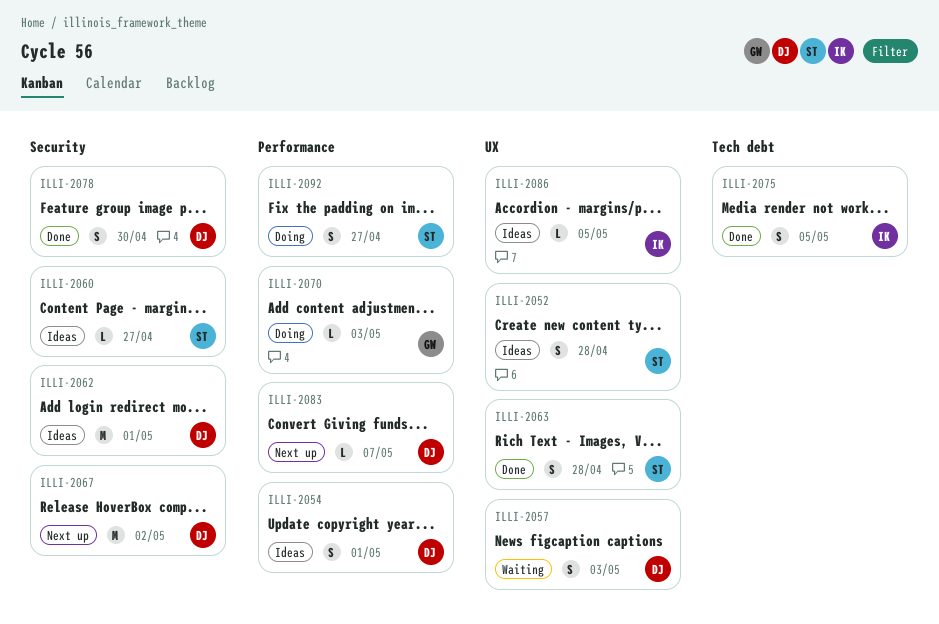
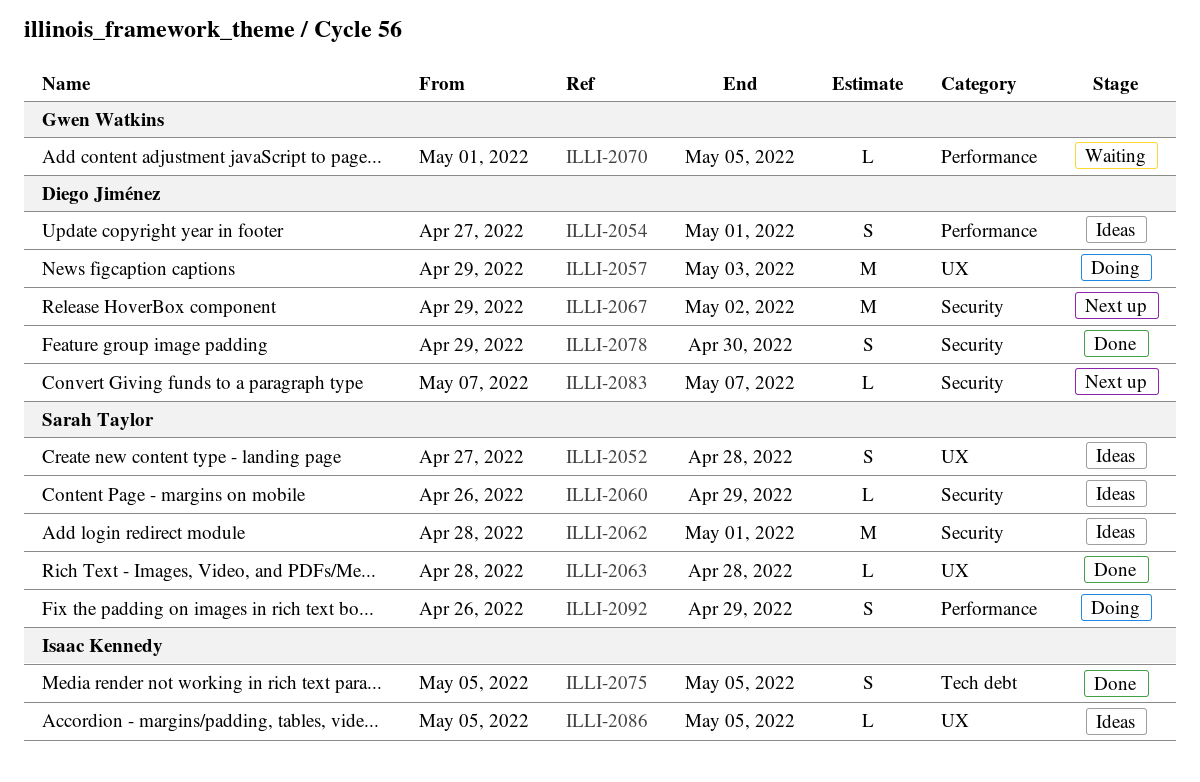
ILLI-2057, status: Waiting -> Doing
ILLI-2057, estimate: S -> M
ILLI-2060, due: Apr 27 -> Apr 29
ILLI-2062, owner: Diego Jiménez -> Sarah Taylor
ILLI-2063, estimate: S -> L
ILLI-2070, status: Doing -> Waiting
ILLI-2070, due: May 3 -> May 5
ILLI-2083, label: Performance -> Security
ILLI-2092, due: Apr 27 -> Apr 29

